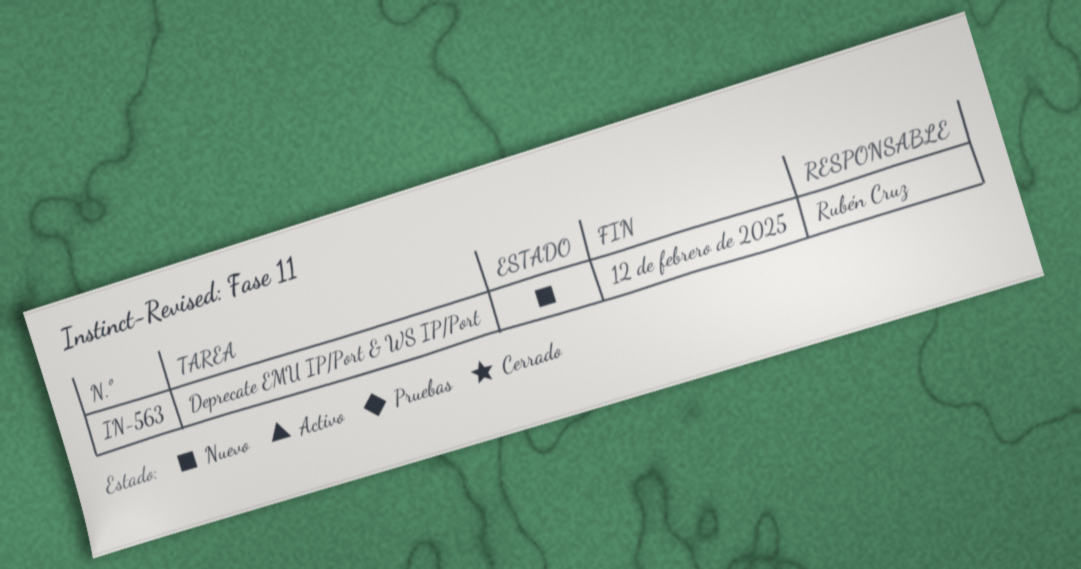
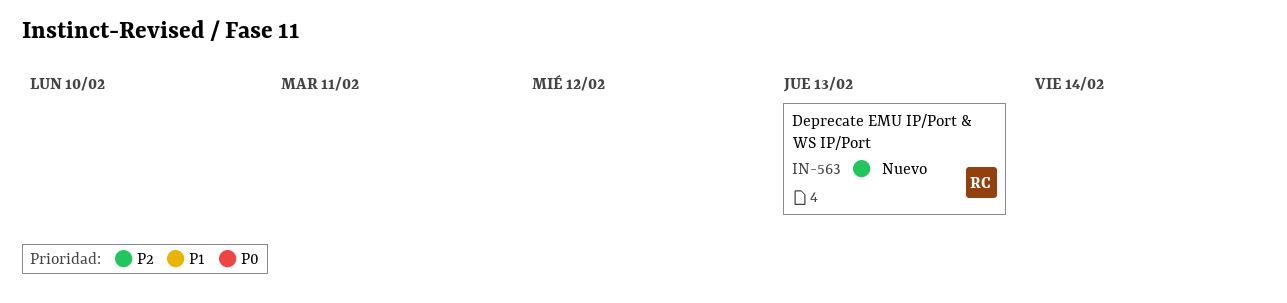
IN-563, due: Feb 12 -> Feb 13

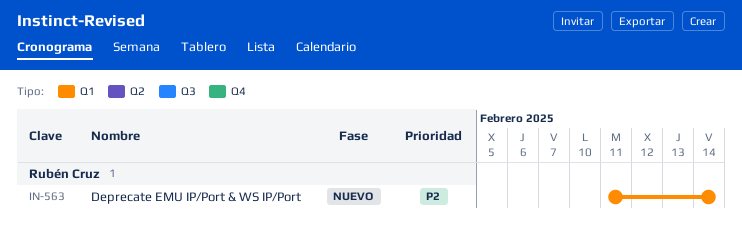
IN-563, due: Feb 13 -> Feb 14

